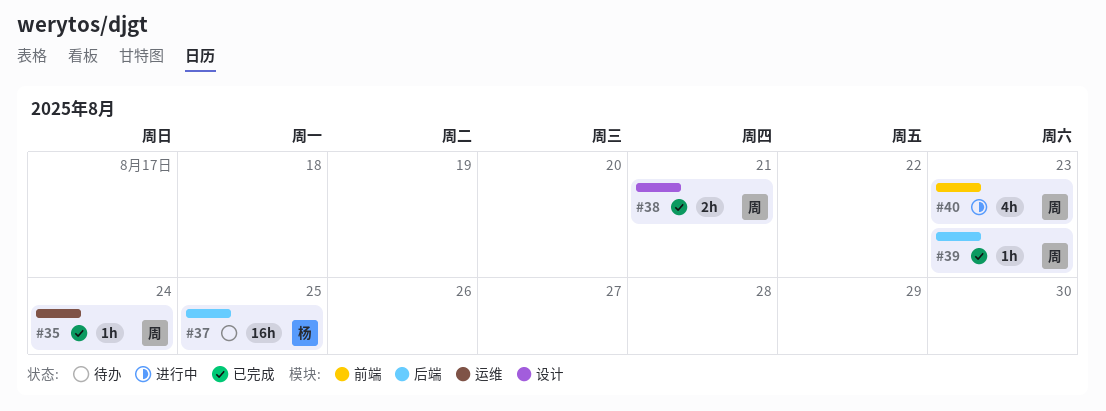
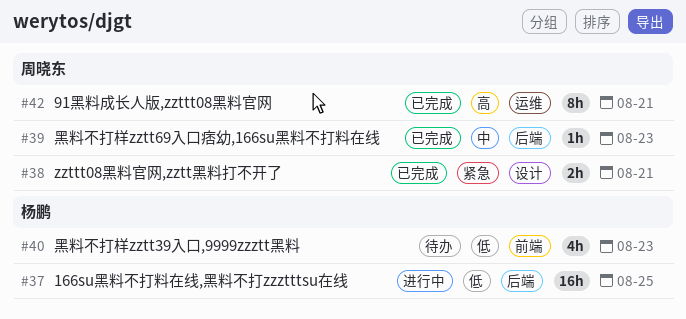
#35: present -> none
#37, status: 待办 -> 进行中
#40, status: 进行中 -> 待办
#40, owner: 周晓东 -> 杨鹏
#42: none -> present

